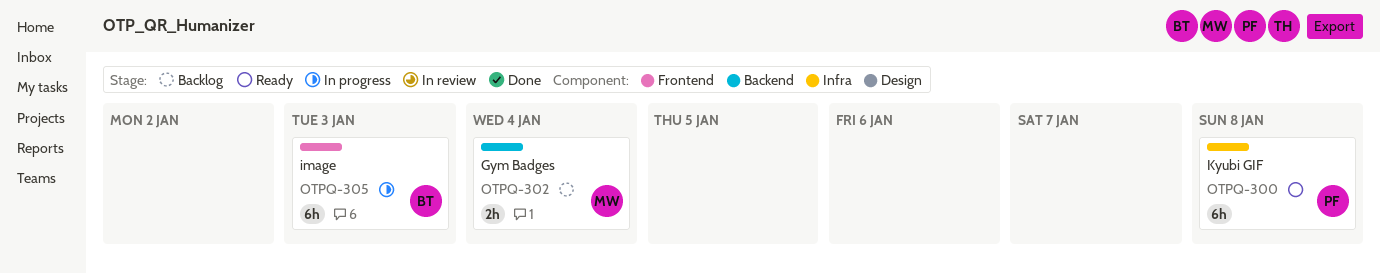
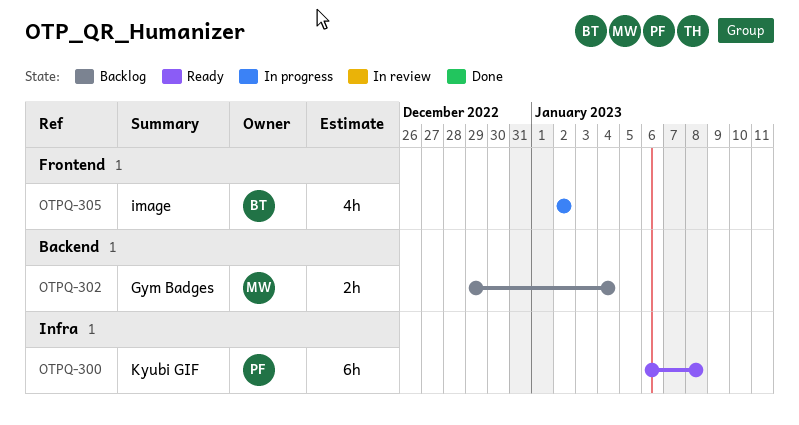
OTPQ-305, estimate: 6h -> 4h
OTPQ-305, due: Jan 3 -> Jan 2

